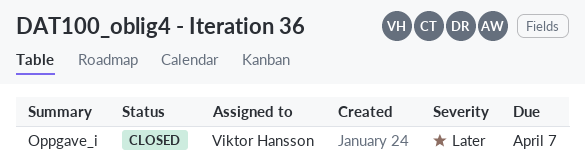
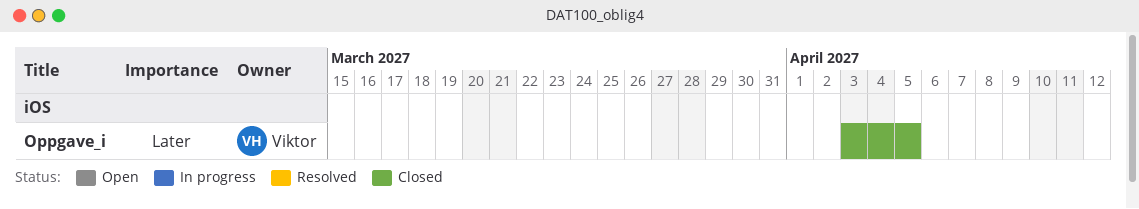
Oppgave_i, due: Apr 7 -> Apr 5

